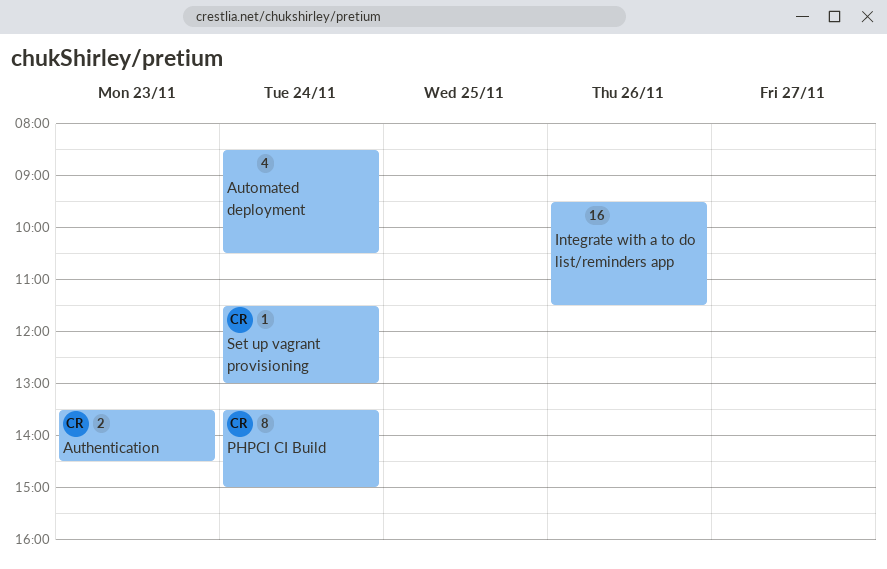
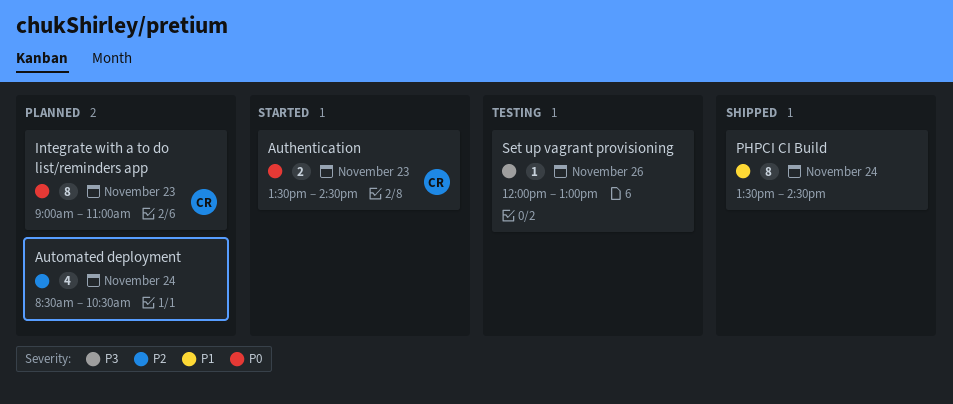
Integrate with a to do list/reminders app, owner: none -> CR
Integrate with a to do list/reminders app, estimate: 16 -> 8
Integrate with a to do list/reminders app, day: Nov 26 -> Nov 23
Integrate with a to do list/reminders app, begins: 09:30 -> 09:00
Integrate with a to do list/reminders app, ends: 11:30 -> 11:00
PHPCI CI Build, owner: CR -> none
PHPCI CI Build, ends: 15:00 -> 14:30
Set up vagrant provisioning, owner: CR -> none
Set up vagrant provisioning, day: Nov 24 -> Nov 26
Set up vagrant provisioning, begins: 11:30 -> 12:00

